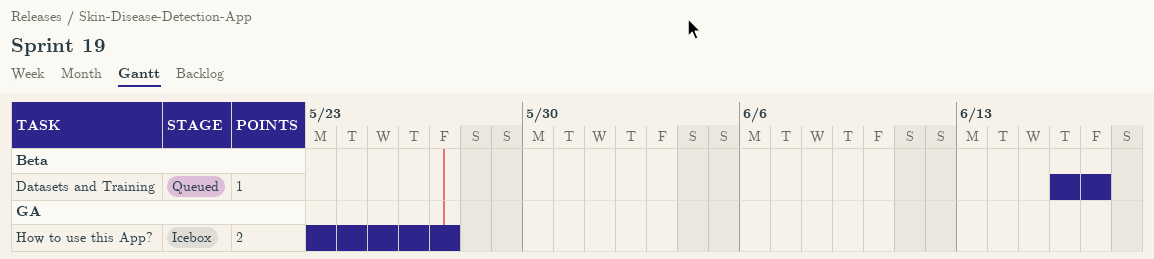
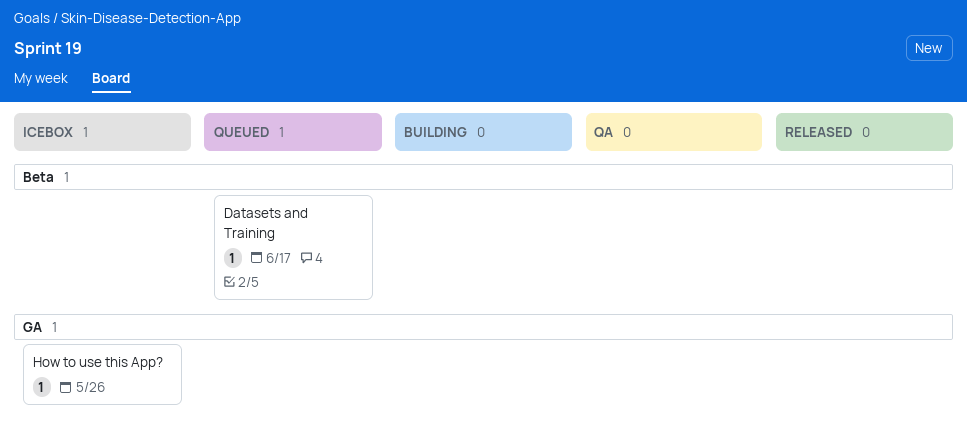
How to use this App?, estimate: 2 -> 1
How to use this App?, due: May 27 -> May 26

